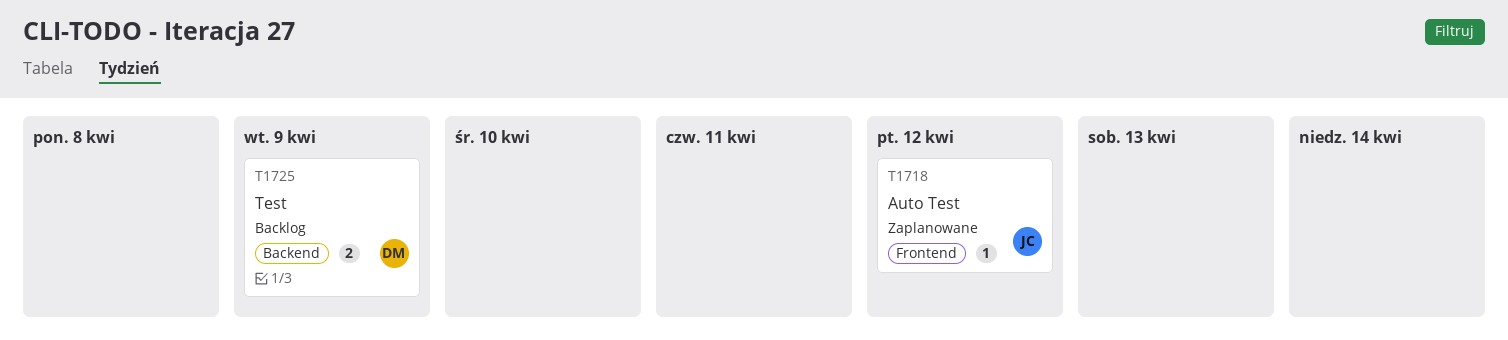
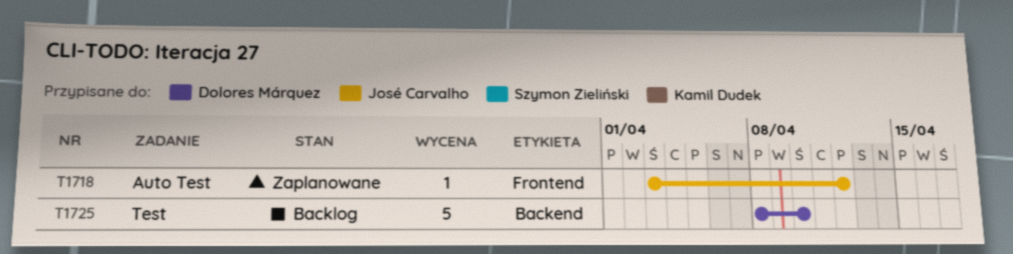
T1725, estimate: 2 -> 5
T1725, due: Apr 9 -> Apr 10

